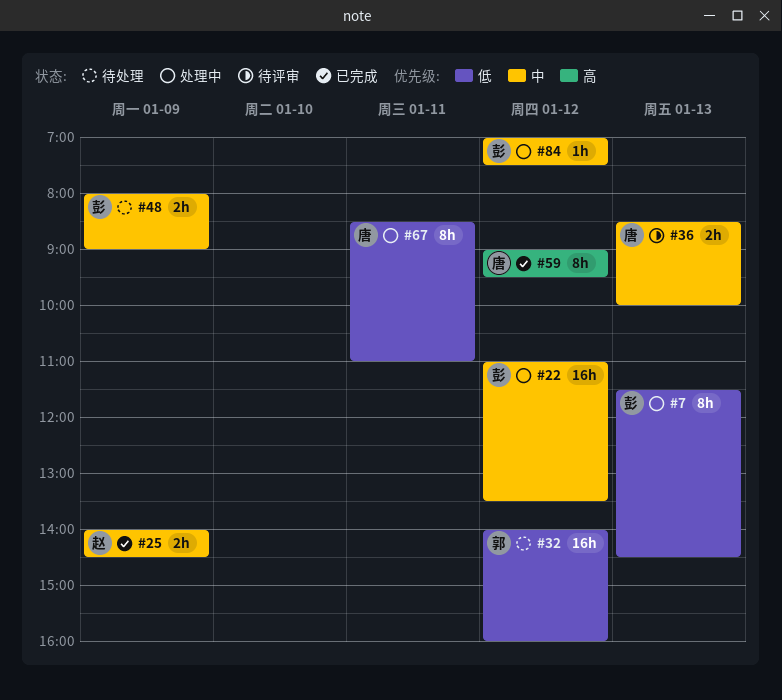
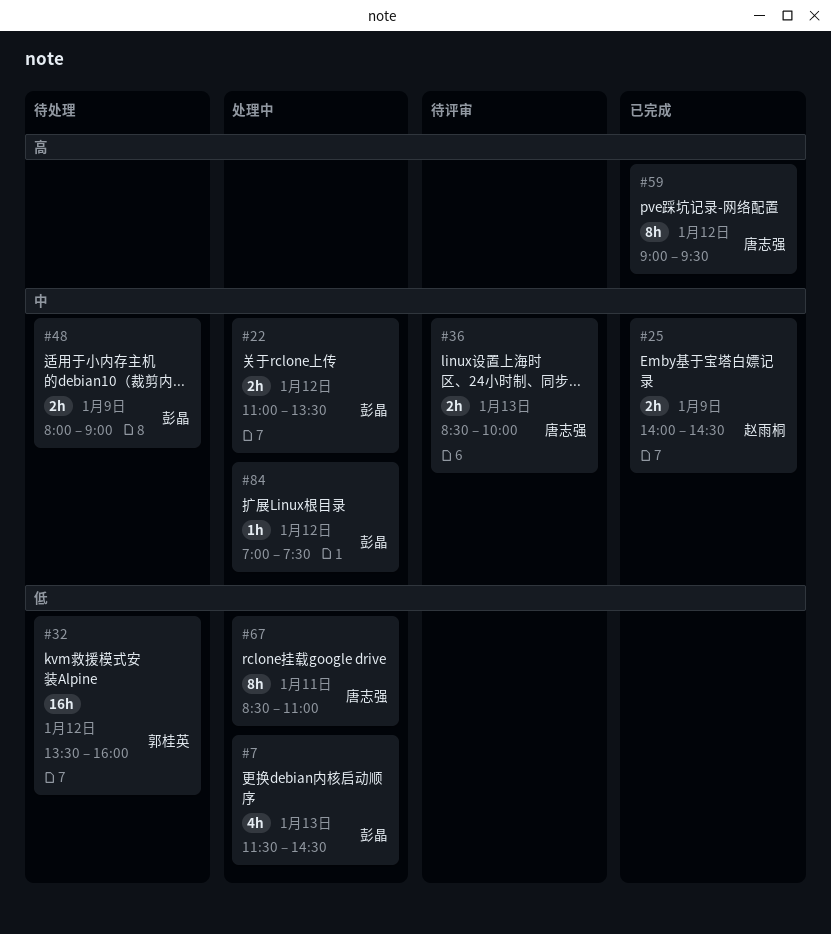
#7, estimate: 8h -> 4h
#22, estimate: 16h -> 2h
#32, begins: 14:00 -> 13:30

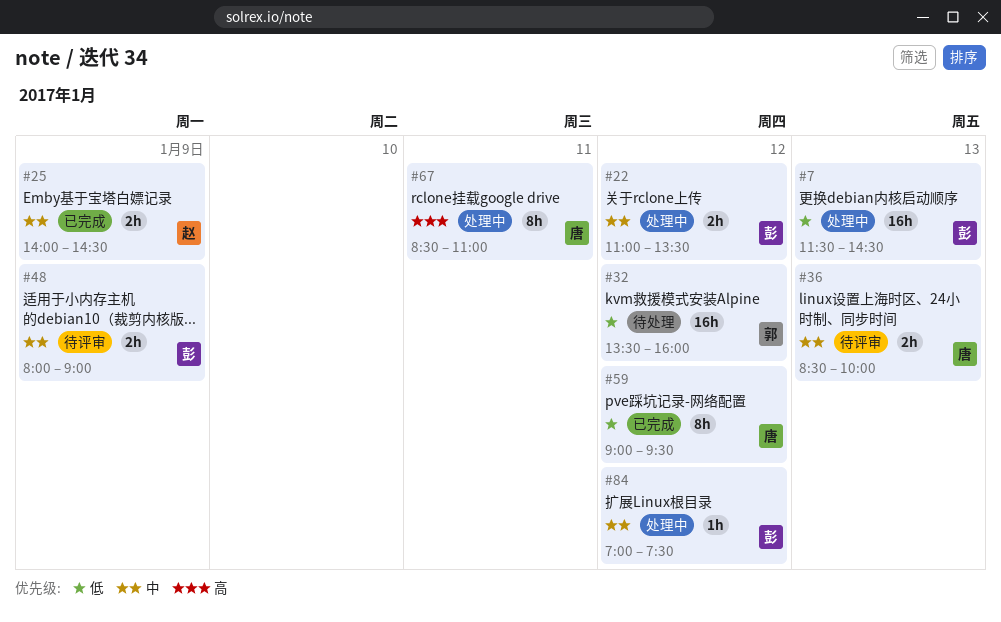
#7, estimate: 4h -> 16h
#48, status: 待处理 -> 待评审
#59, priority: 高 -> 低
#67, priority: 低 -> 高

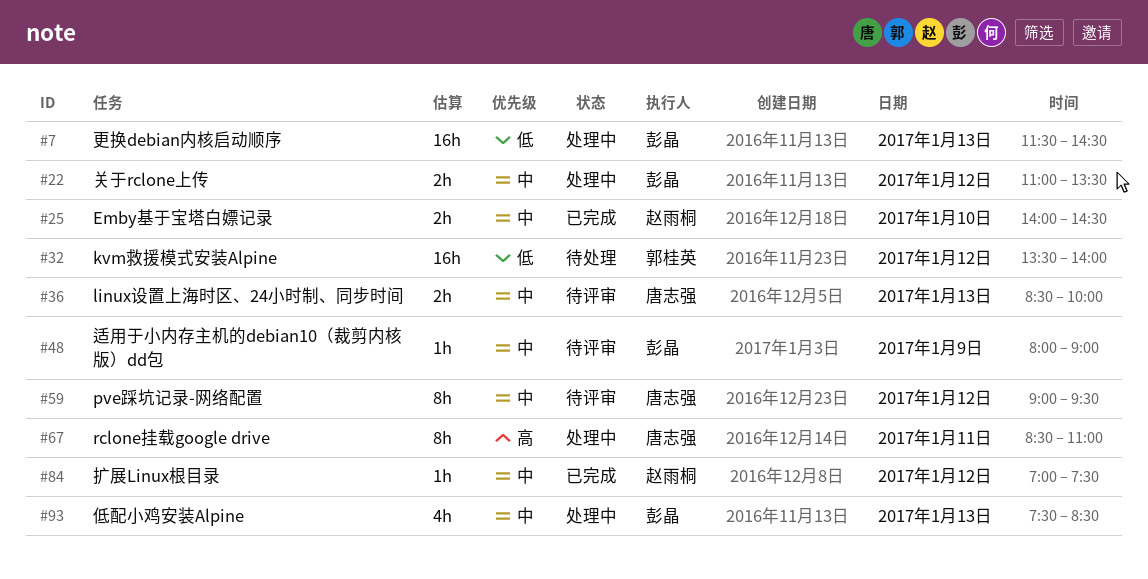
#25, day: Jan 9 -> Jan 10
#32, ends: 16:00 -> 14:00
#48, estimate: 2h -> 1h
#59, status: 已完成 -> 待评审
#59, priority: 低 -> 中
#84, status: 处理中 -> 已完成
#84, owner: 彭晶 -> 赵雨桐
#93: none -> present

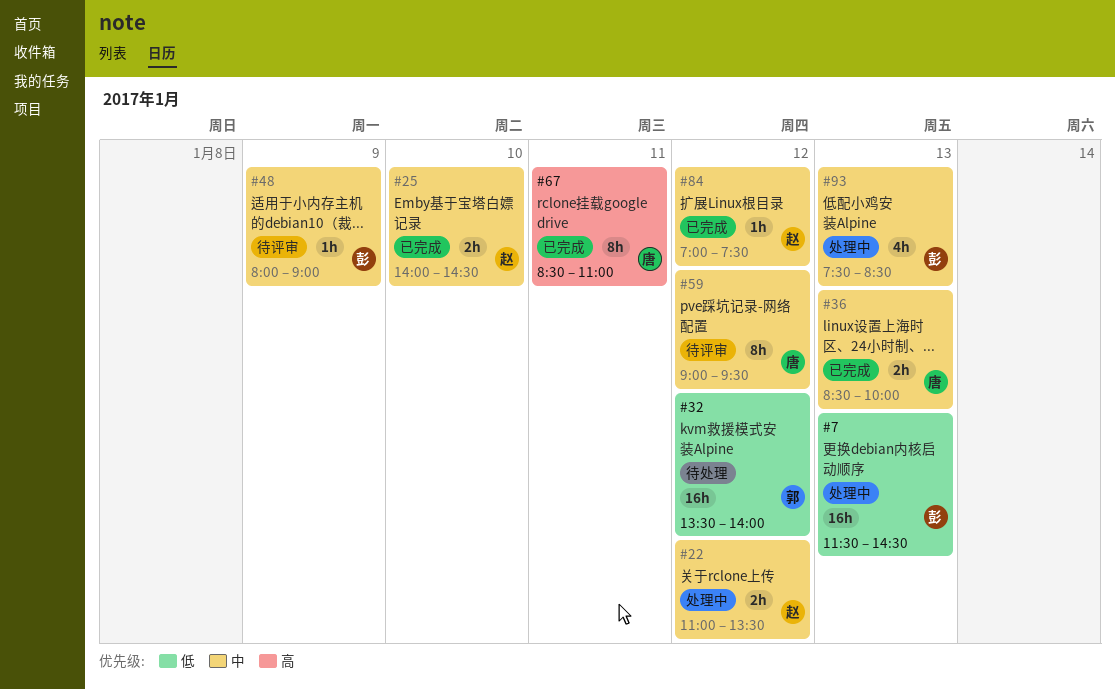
#22, owner: 彭晶 -> 赵雨桐
#36, status: 待评审 -> 已完成
#67, status: 处理中 -> 已完成

